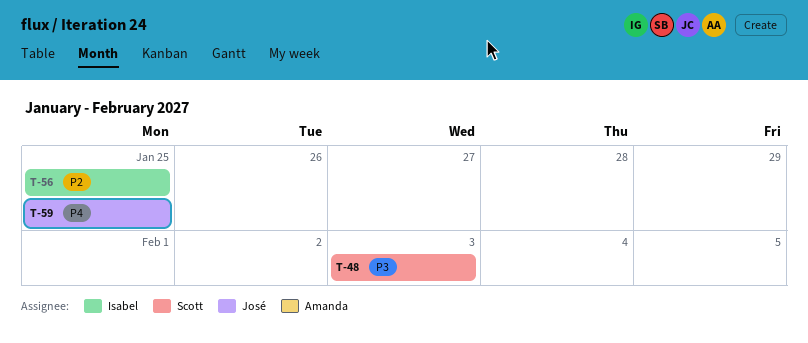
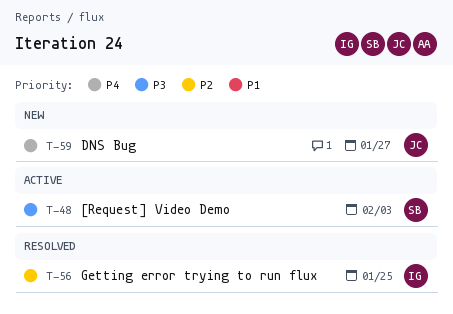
T-59, due: Jan 25 -> Jan 27

